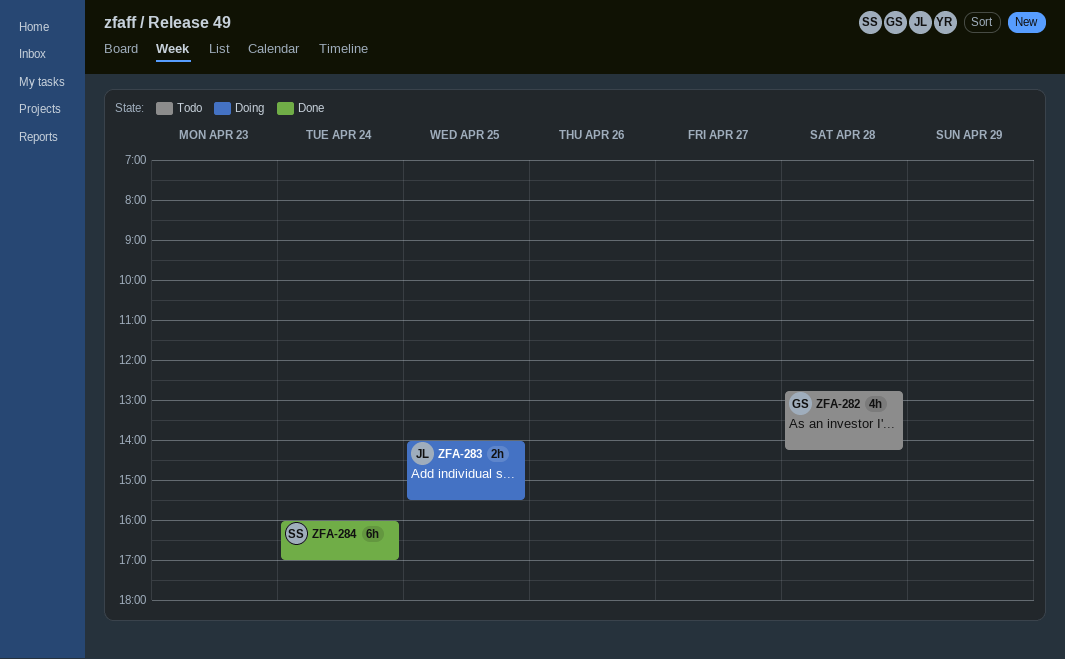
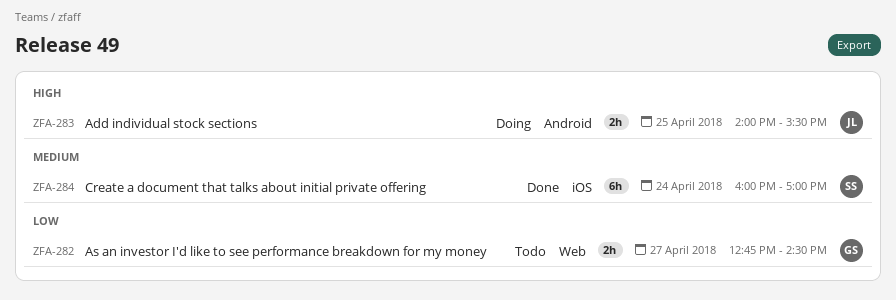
ZFA-282, estimate: 4h -> 2h
ZFA-282, day: Apr 28 -> Apr 27
ZFA-282, ends: 14:15 -> 14:30

